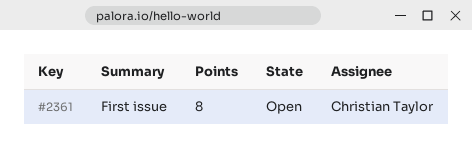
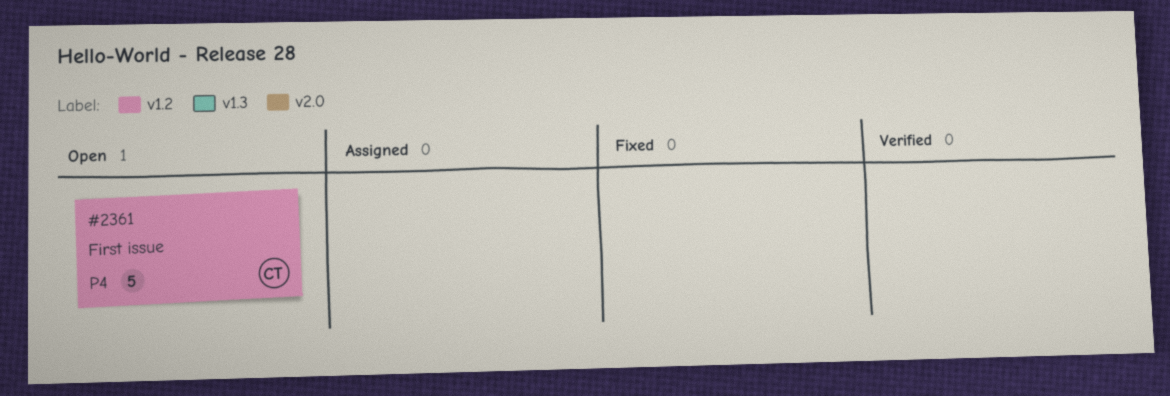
#2361, estimate: 8 -> 5

